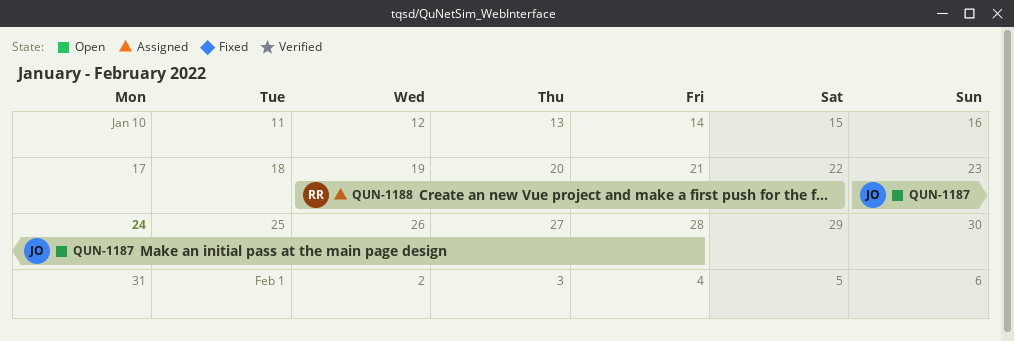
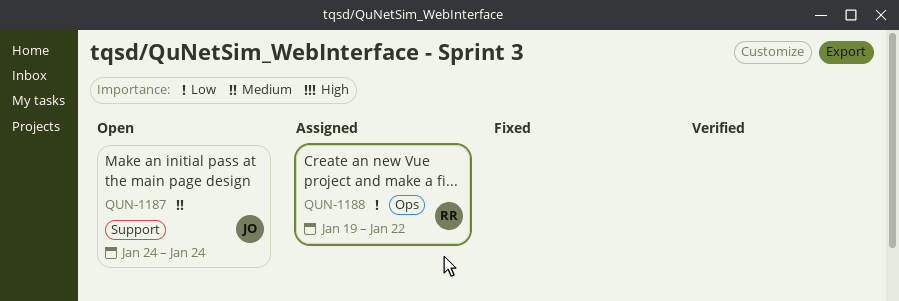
QUN-1187, start: Jan 23 -> Jan 24
QUN-1187, due: Jan 28 -> Jan 24

